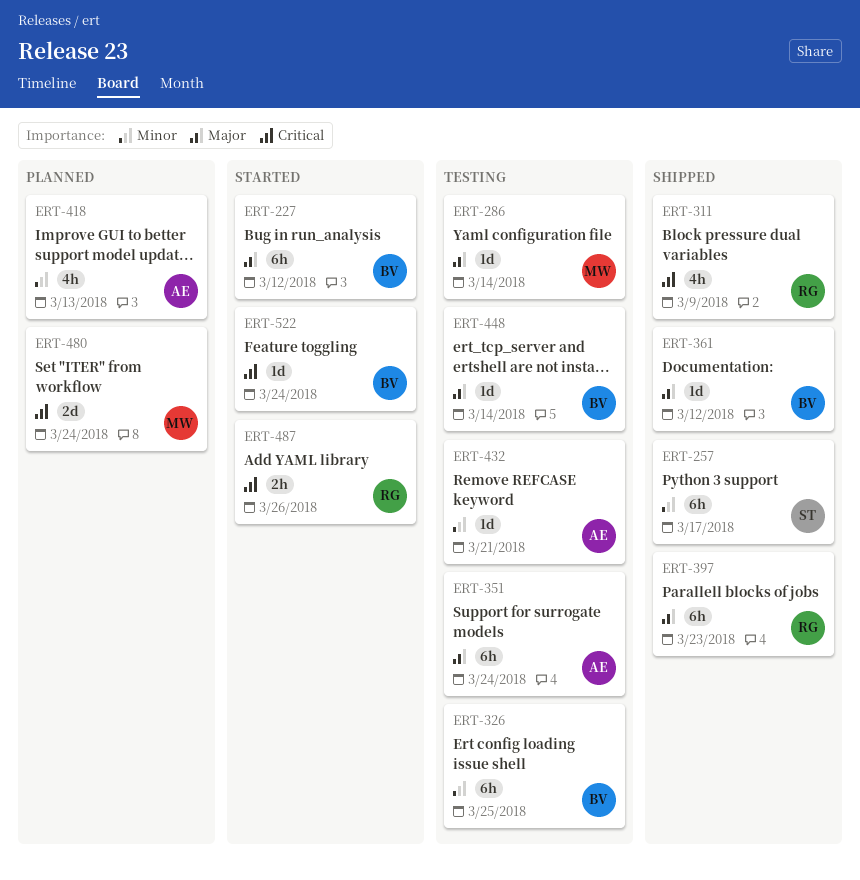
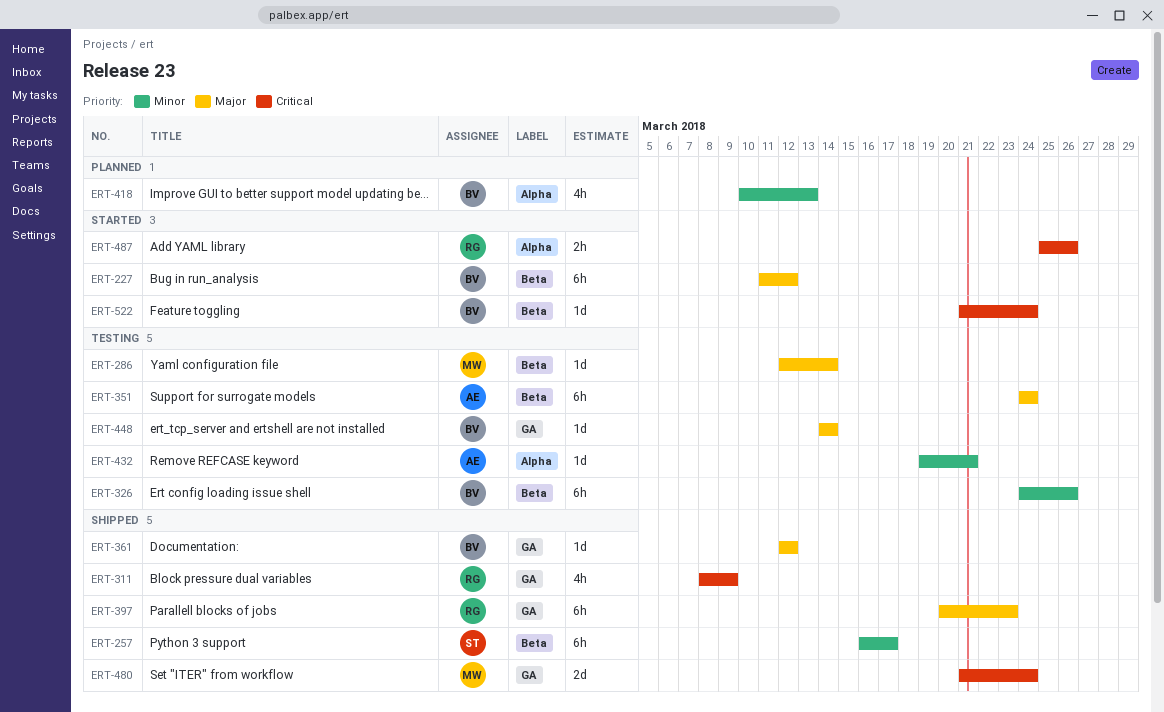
ERT-326, due: Mar 25 -> Mar 26
ERT-418, owner: AE -> BV
ERT-480, status: Planned -> Shipped

